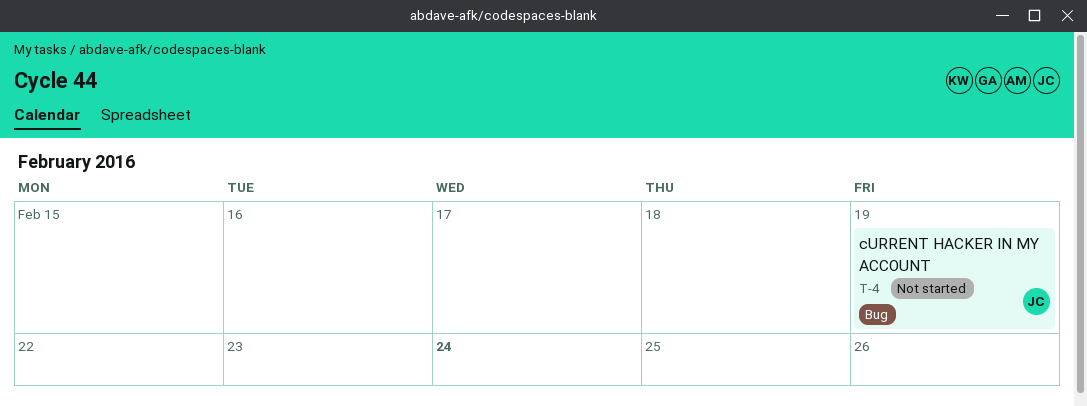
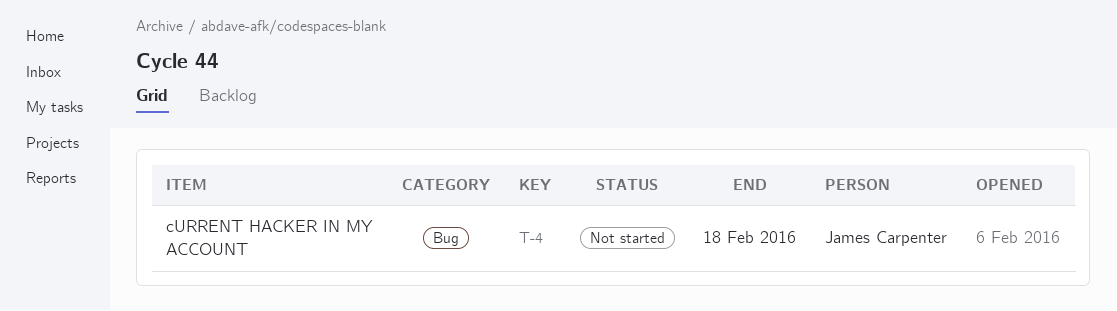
T-4, due: Feb 19 -> Feb 18

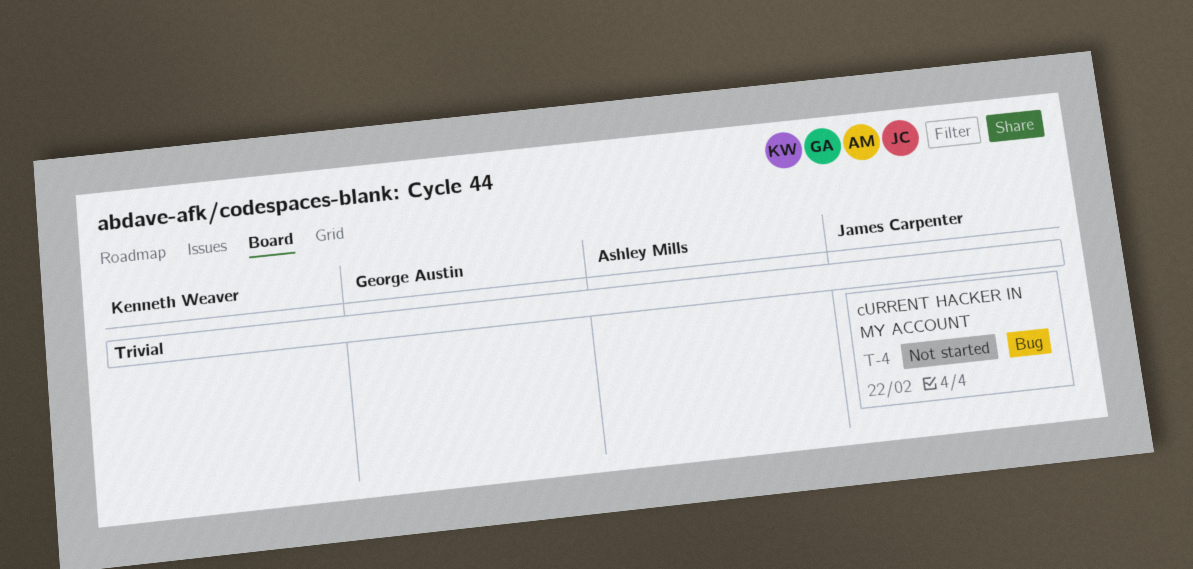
T-4, due: Feb 18 -> Feb 22

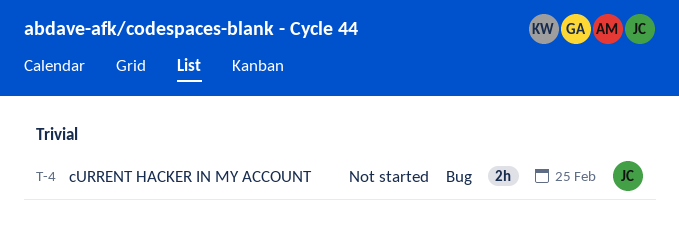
T-4, due: Feb 22 -> Feb 25

